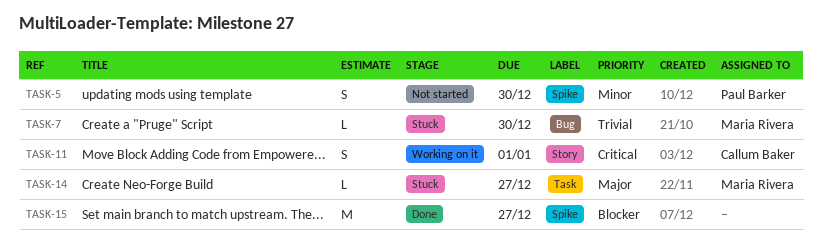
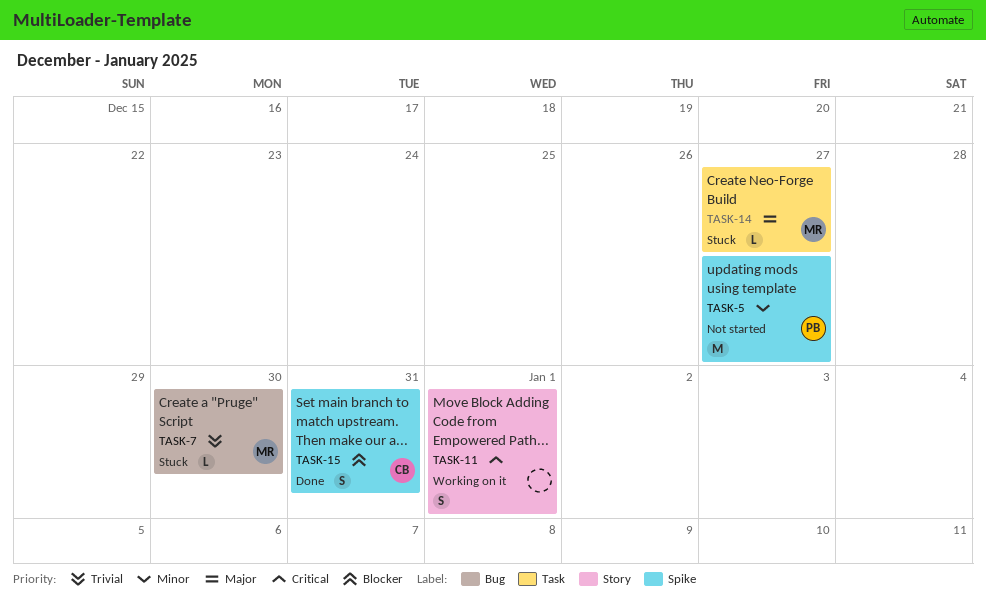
TASK-5, estimate: S -> M
TASK-5, due: Dec 30 -> Dec 27
TASK-11, owner: Callum Baker -> none
TASK-15, owner: none -> Callum Baker
TASK-15, estimate: M -> S
TASK-15, due: Dec 27 -> Dec 31

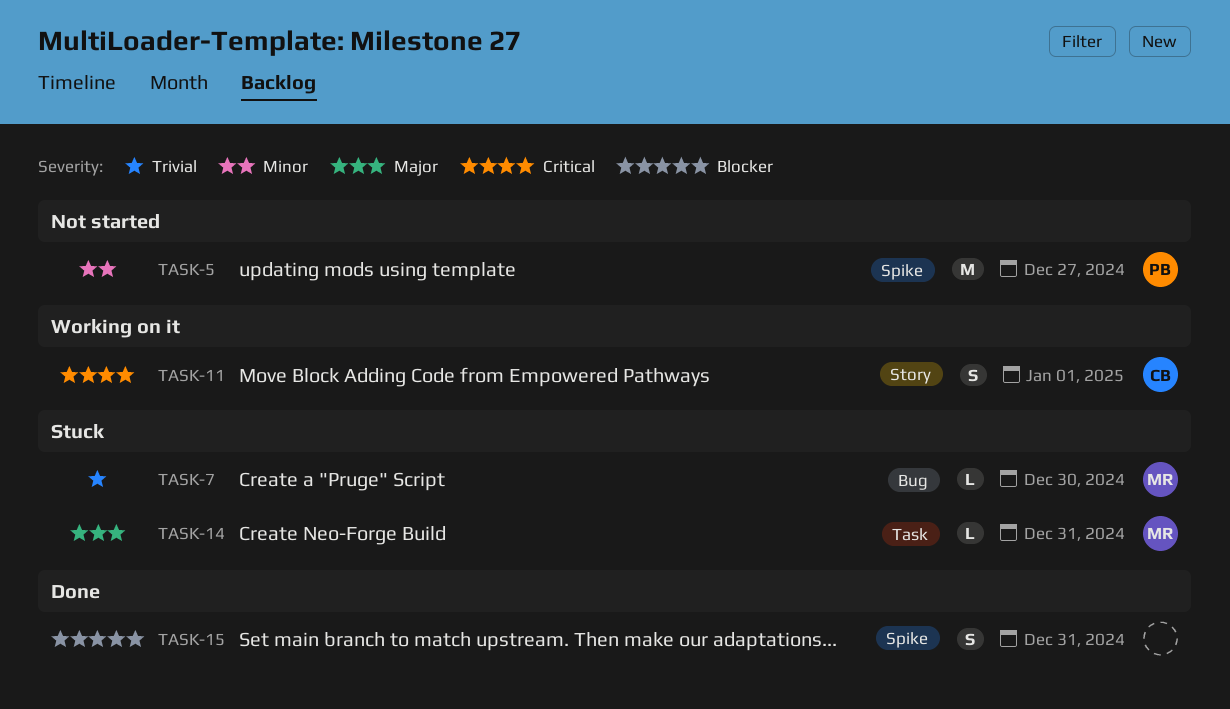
TASK-11, owner: none -> CB
TASK-14, due: Dec 27 -> Dec 31
TASK-15, owner: CB -> none

